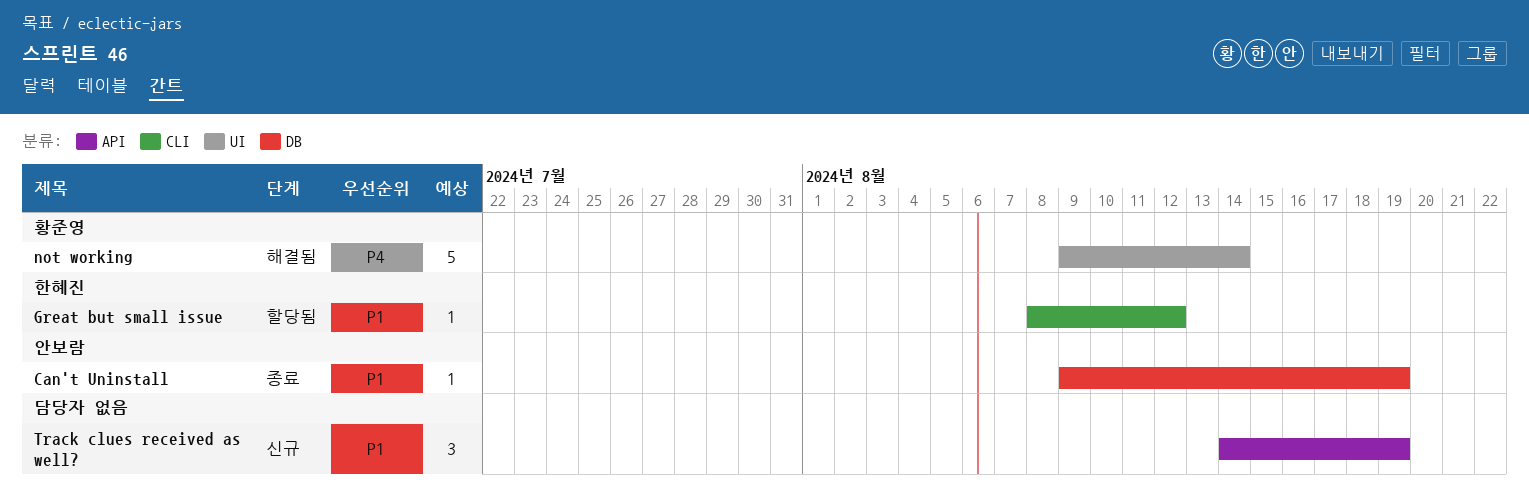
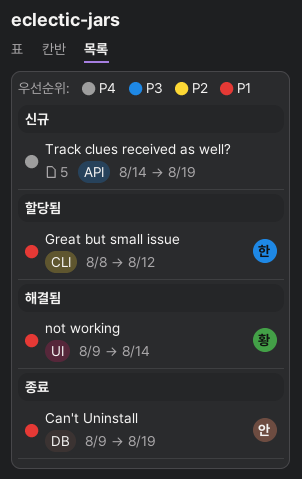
not working, priority: P4 -> P1
Track clues received as well?, priority: P1 -> P4

